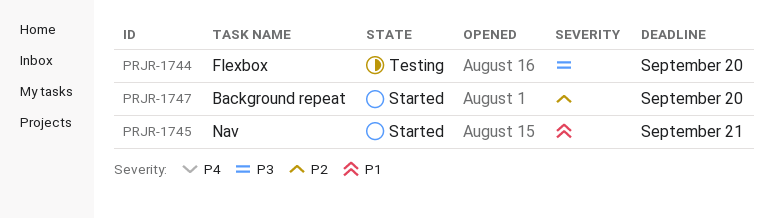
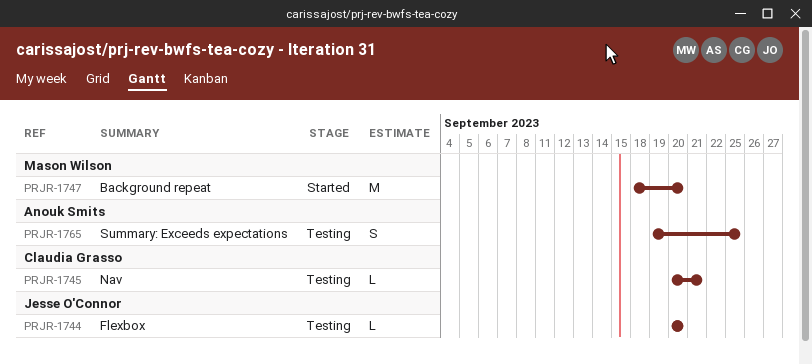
PRJR-1745, status: Started -> Testing
PRJR-1765: none -> present

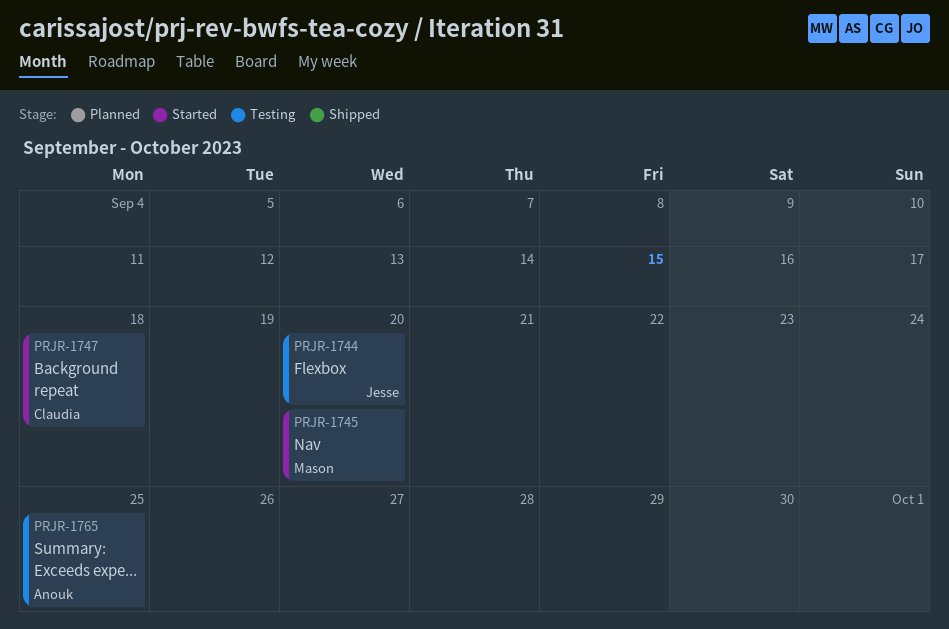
PRJR-1745, status: Testing -> Started
PRJR-1745, owner: Claudia Grasso -> Mason Wilson
PRJR-1745, due: Sep 21 -> Sep 20
PRJR-1747, owner: Mason Wilson -> Claudia Grasso
PRJR-1747, due: Sep 20 -> Sep 18

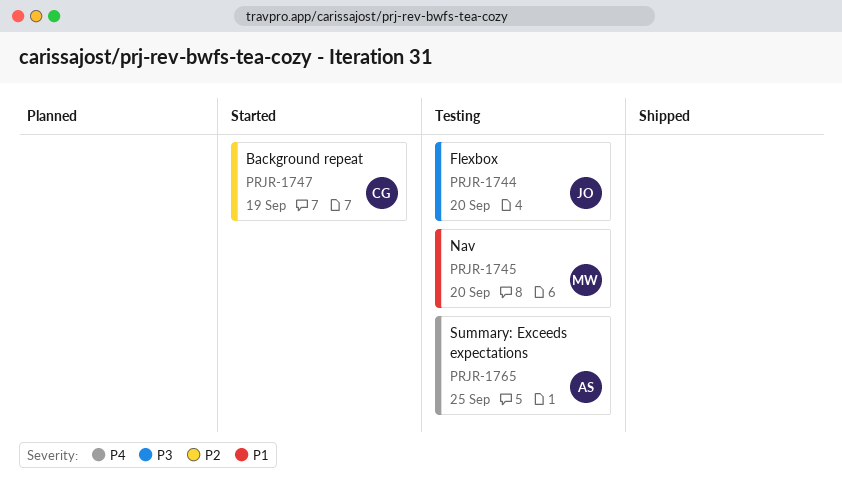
PRJR-1745, status: Started -> Testing
PRJR-1747, due: Sep 18 -> Sep 19

